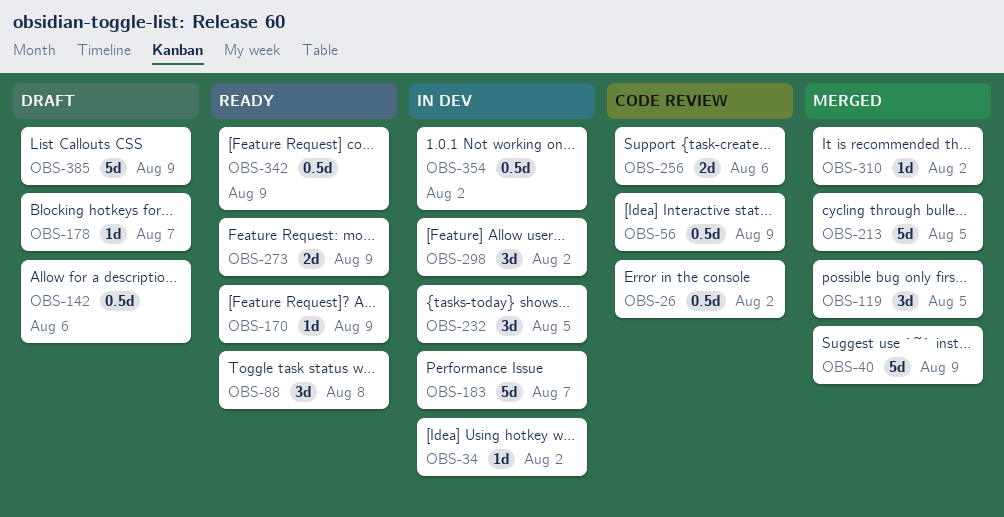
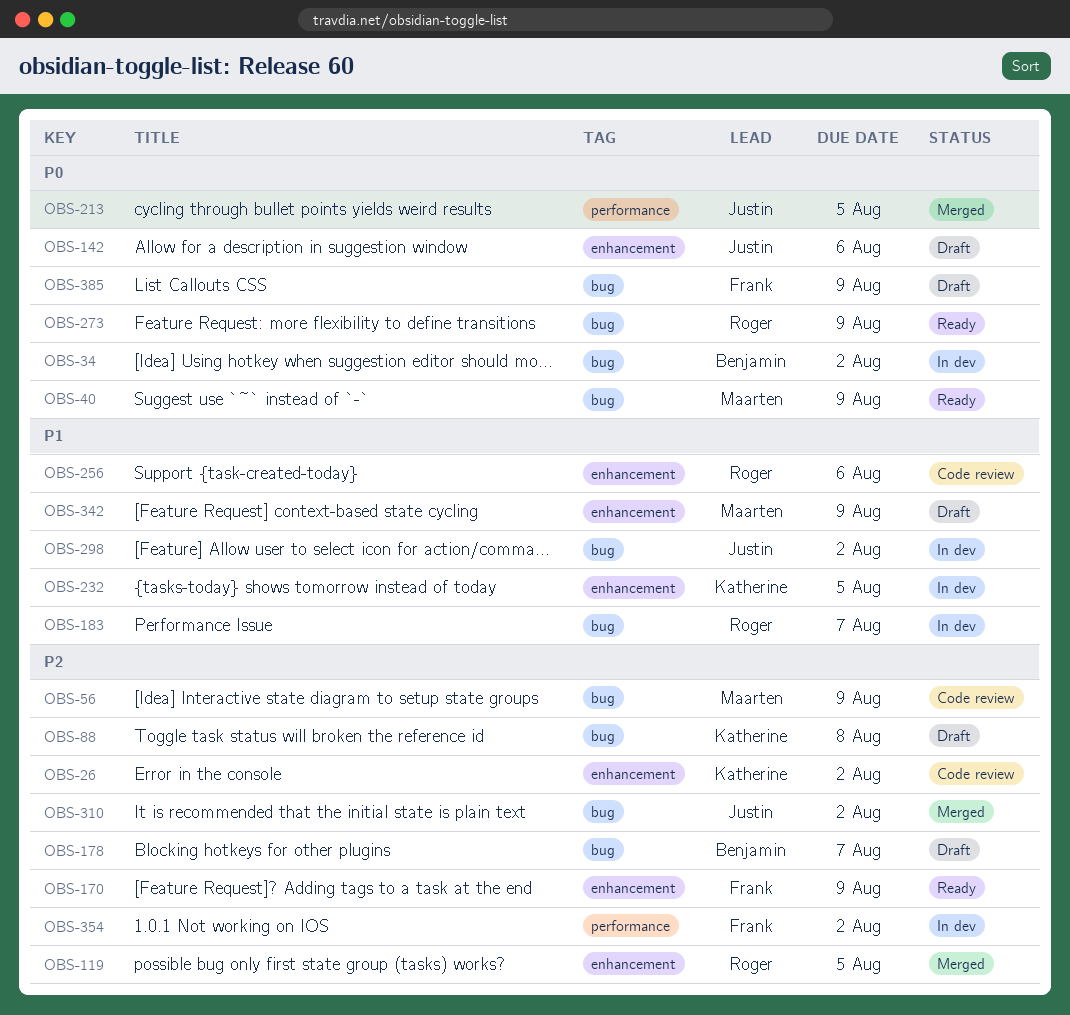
OBS-40, status: Merged -> Ready
OBS-88, status: Ready -> Draft
OBS-342, status: Ready -> Draft

